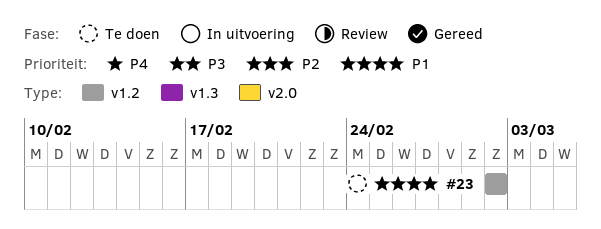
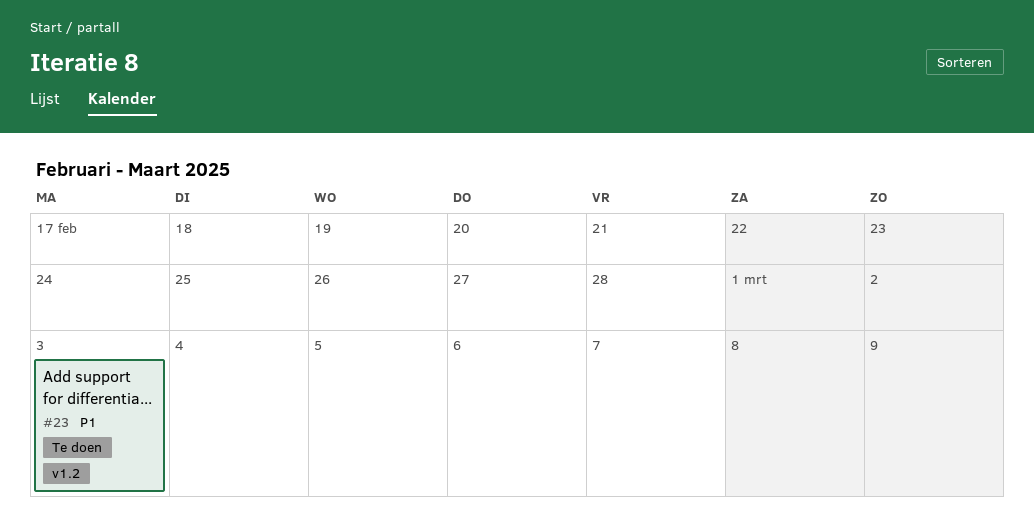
#23, due: Mar 2 -> Mar 3

